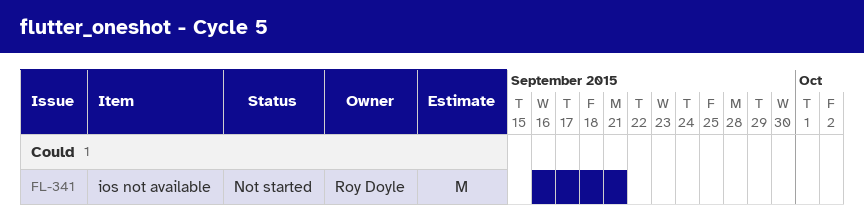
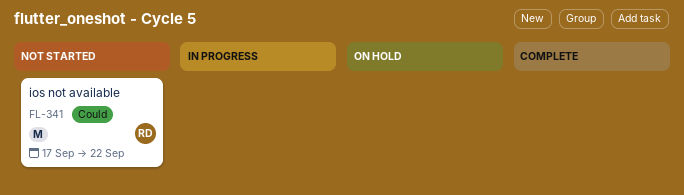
FL-341, start: Sep 16 -> Sep 17
FL-341, due: Sep 21 -> Sep 22

